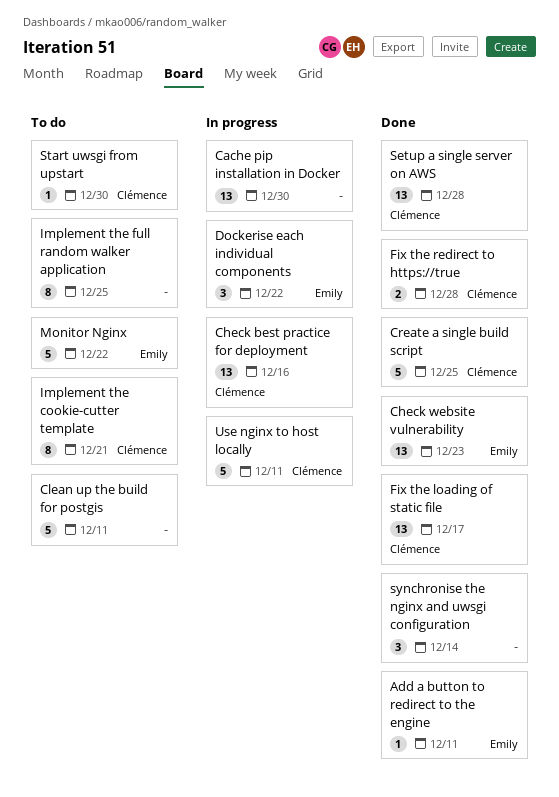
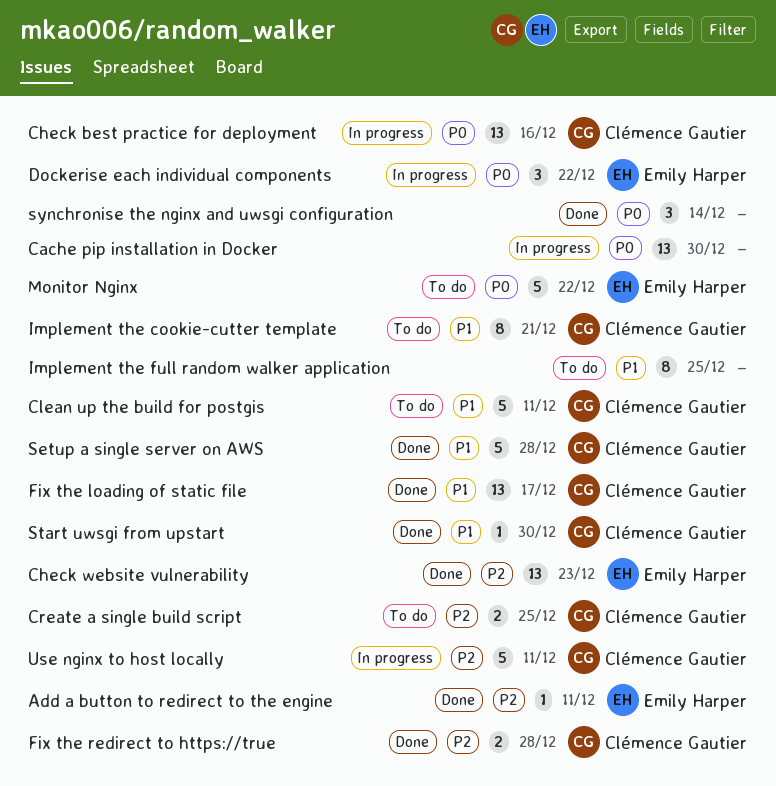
Clean up the build for postgis, owner: none -> Clémence Gautier
Create a single build script, status: Done -> To do
Create a single build script, estimate: 5 -> 2
Setup a single server on AWS, estimate: 13 -> 5
Start uwsgi from upstart, status: To do -> Done

